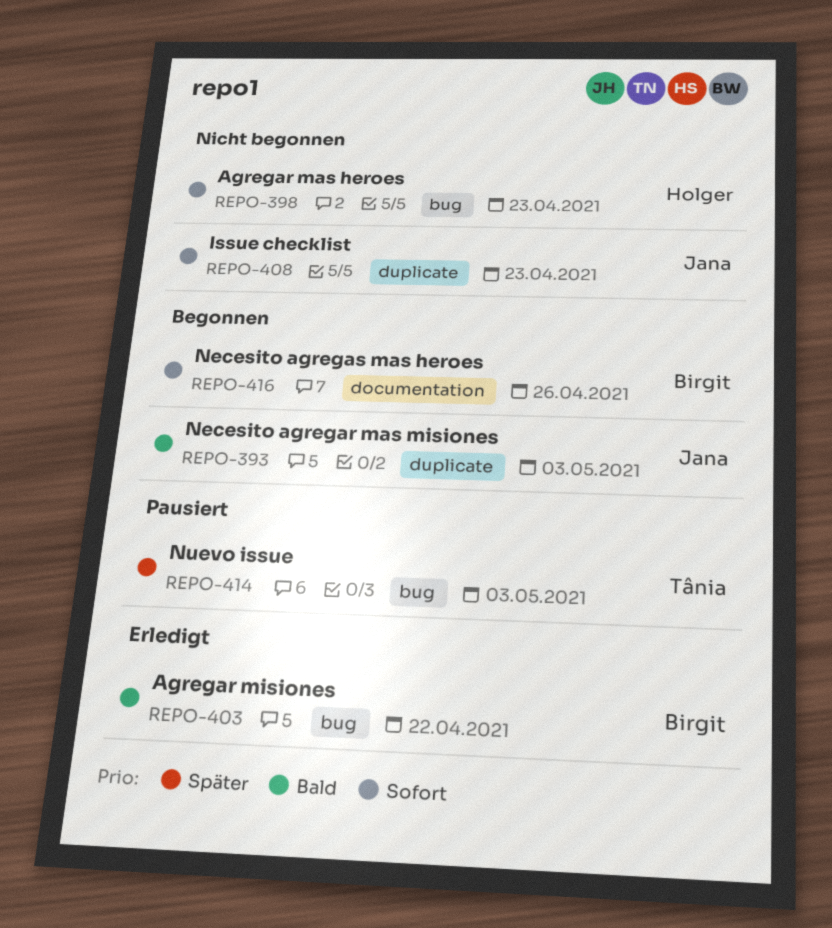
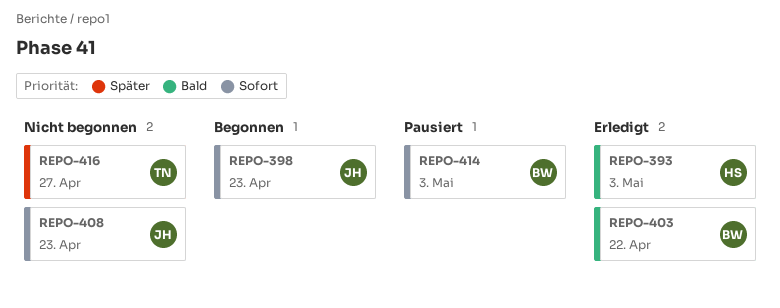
REPO-393, status: Begonnen -> Erledigt
REPO-393, owner: Jana -> Holger
REPO-398, status: Nicht begonnen -> Begonnen
REPO-398, owner: Holger -> Jana
REPO-414, owner: Tânia -> Birgit
REPO-414, priority: Später -> Sofort
REPO-416, status: Begonnen -> Nicht begonnen
REPO-416, owner: Birgit -> Tânia
REPO-416, priority: Sofort -> Später
REPO-416, due: Apr 26 -> Apr 27

